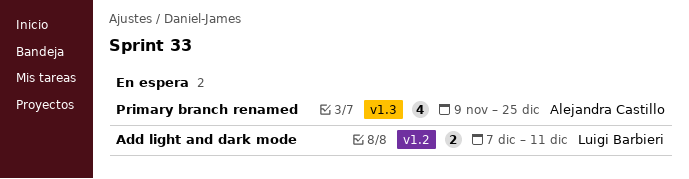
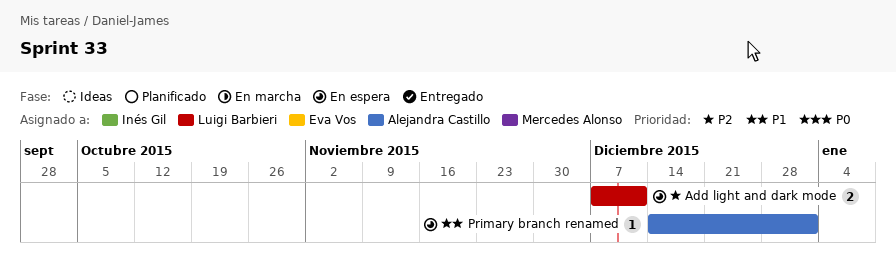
Primary branch renamed, estimate: 4 -> 1
Primary branch renamed, start: Nov 9 -> Dec 14
Primary branch renamed, due: Dec 25 -> Jan 1

